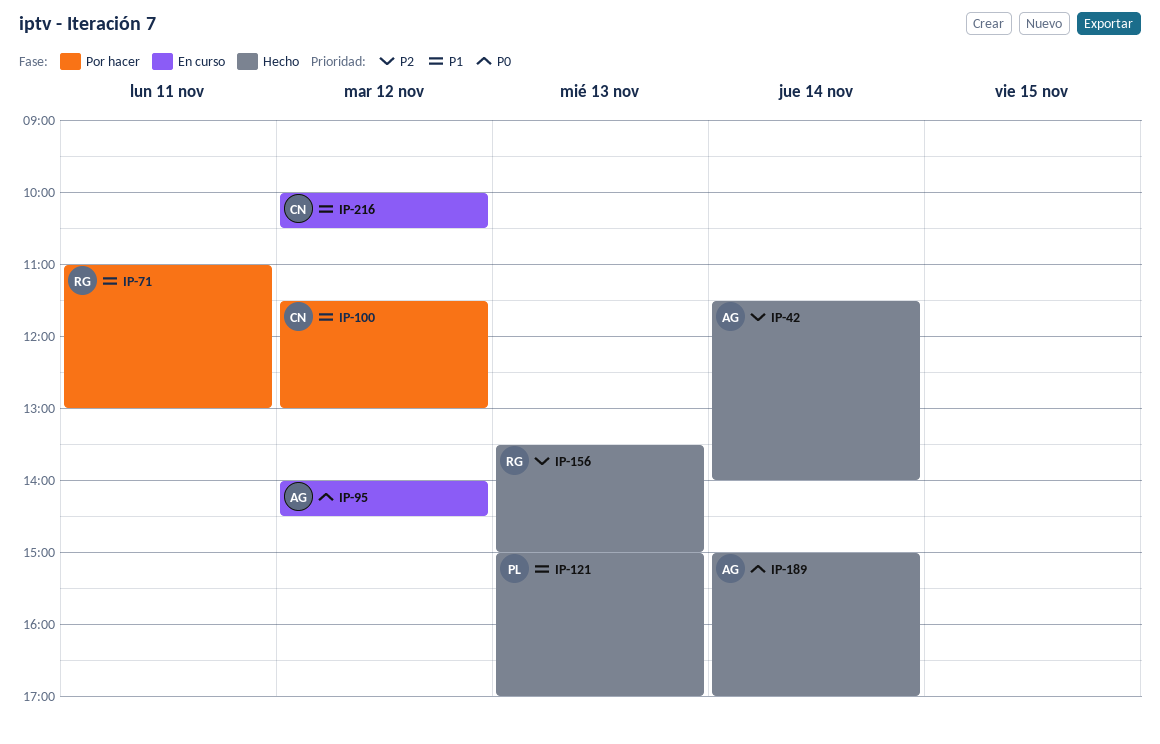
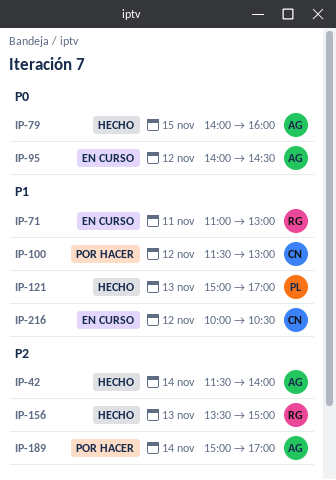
IP-71, status: Por hacer -> En curso
IP-79: none -> present
IP-189, status: Hecho -> Por hacer
IP-189, priority: P0 -> P2

